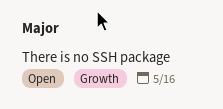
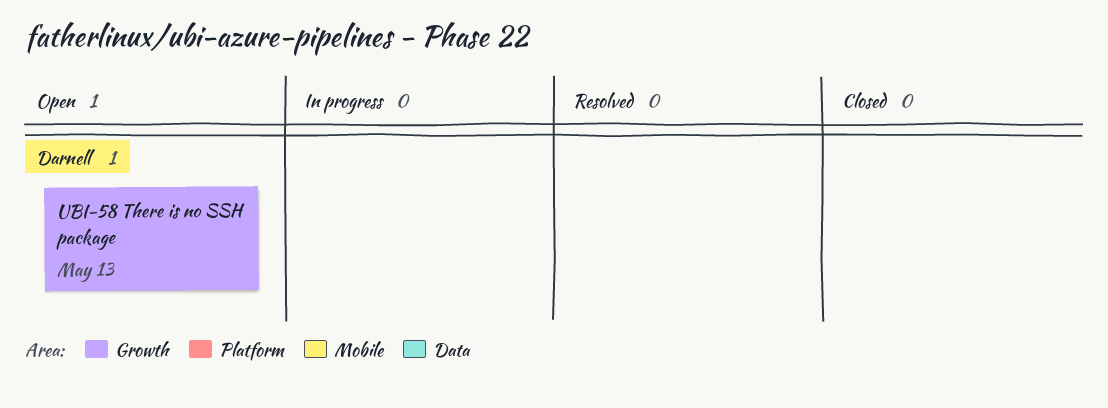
There is no SSH package, due: May 16 -> May 13

